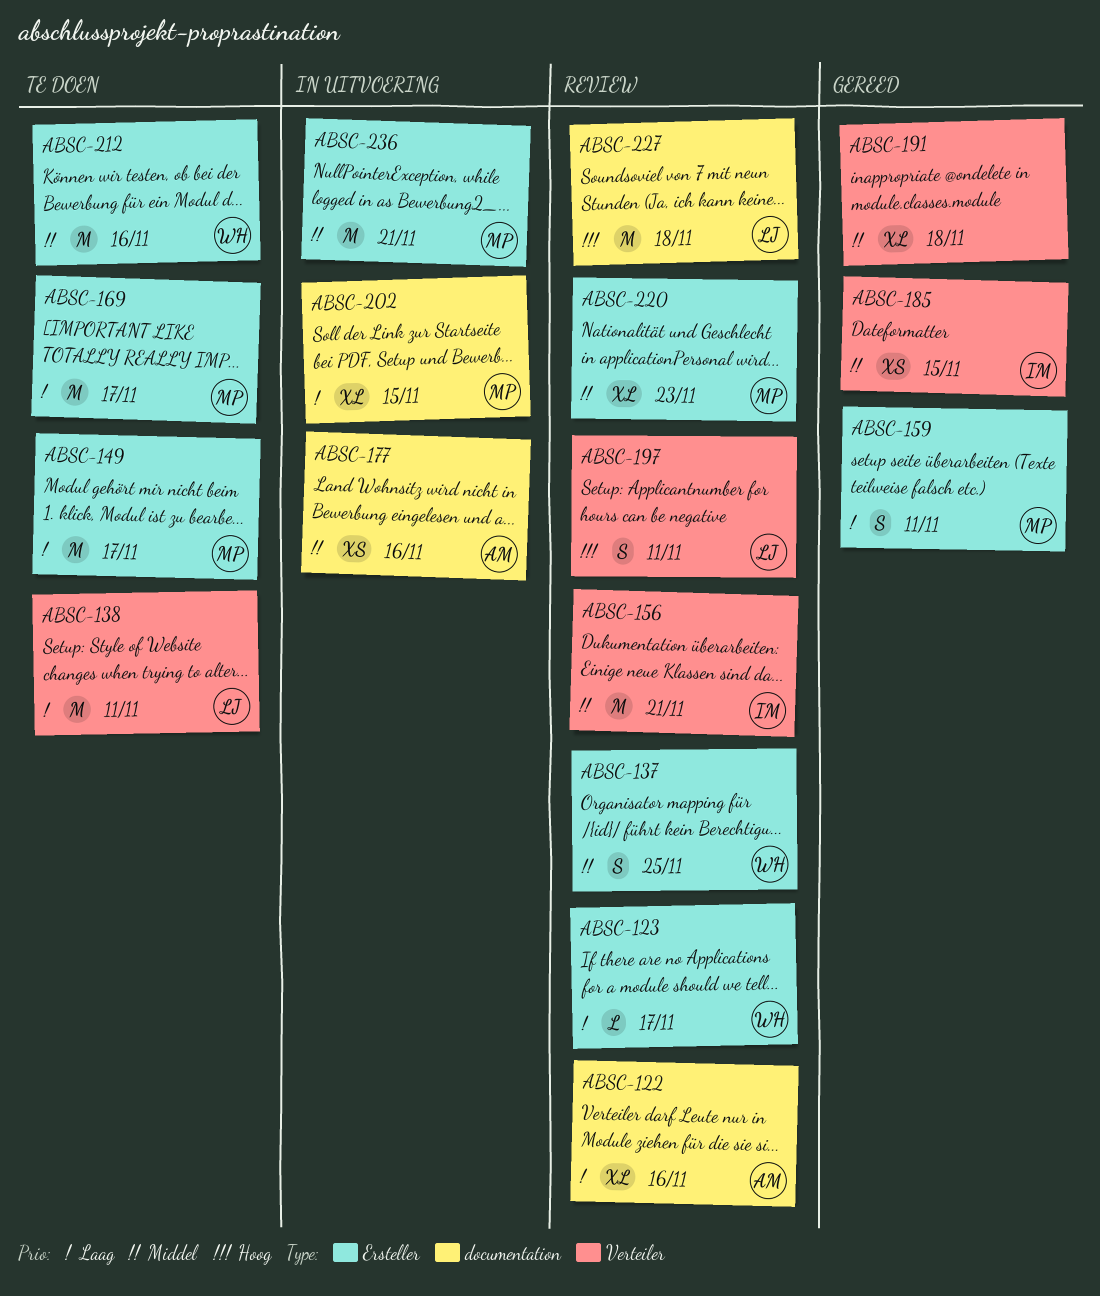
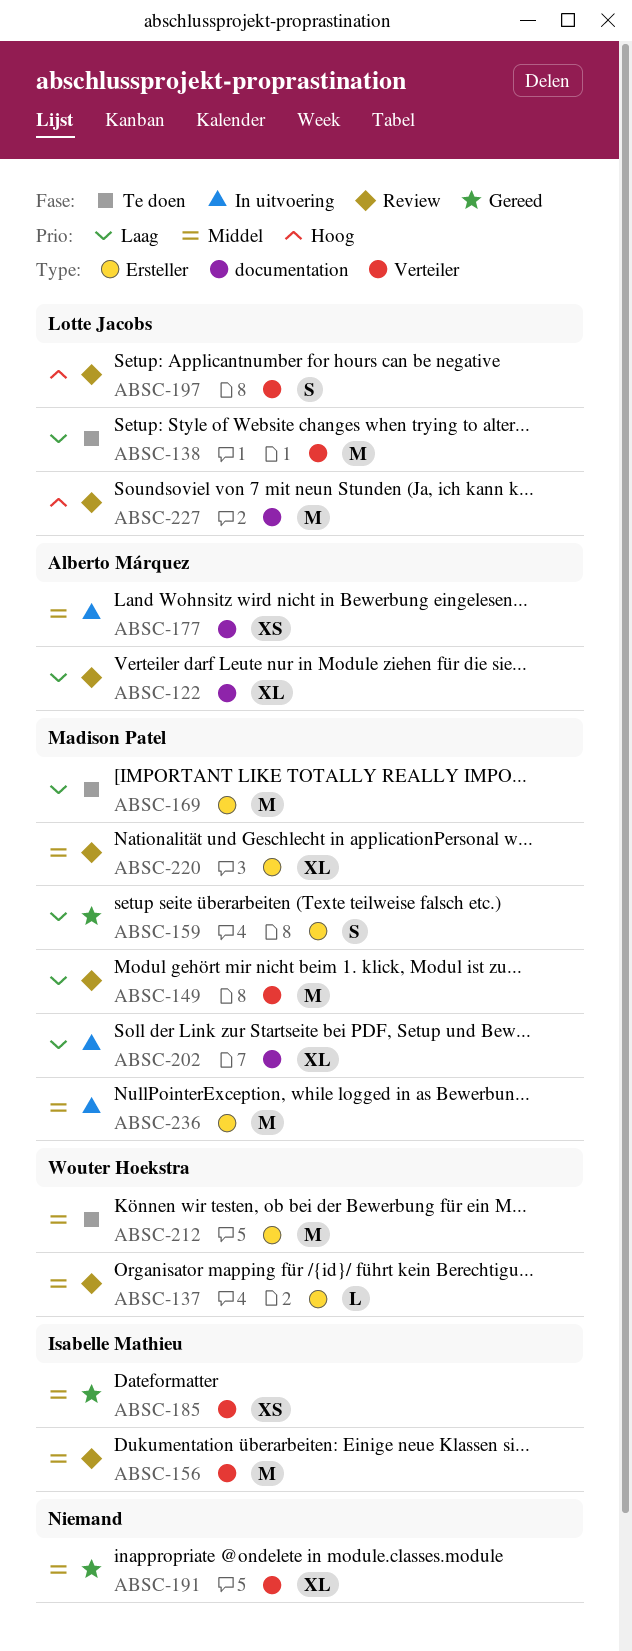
ABSC-123: present -> none
ABSC-137, estimate: S -> L
ABSC-149, status: Te doen -> Review
ABSC-149, label: Ersteller -> Verteiler

